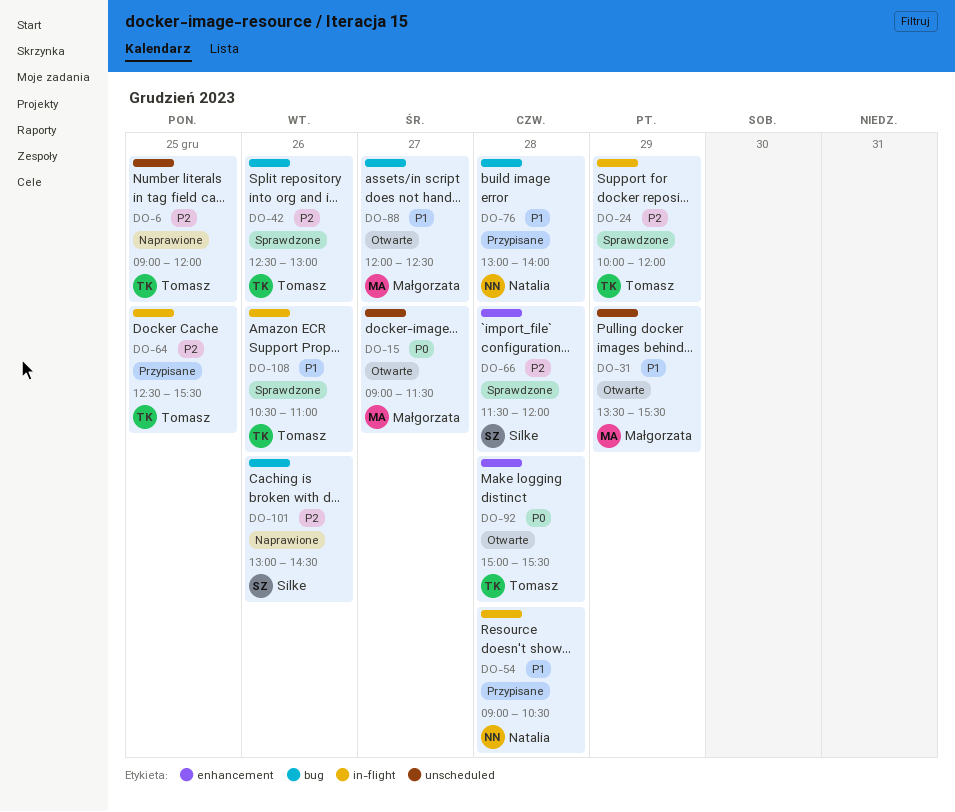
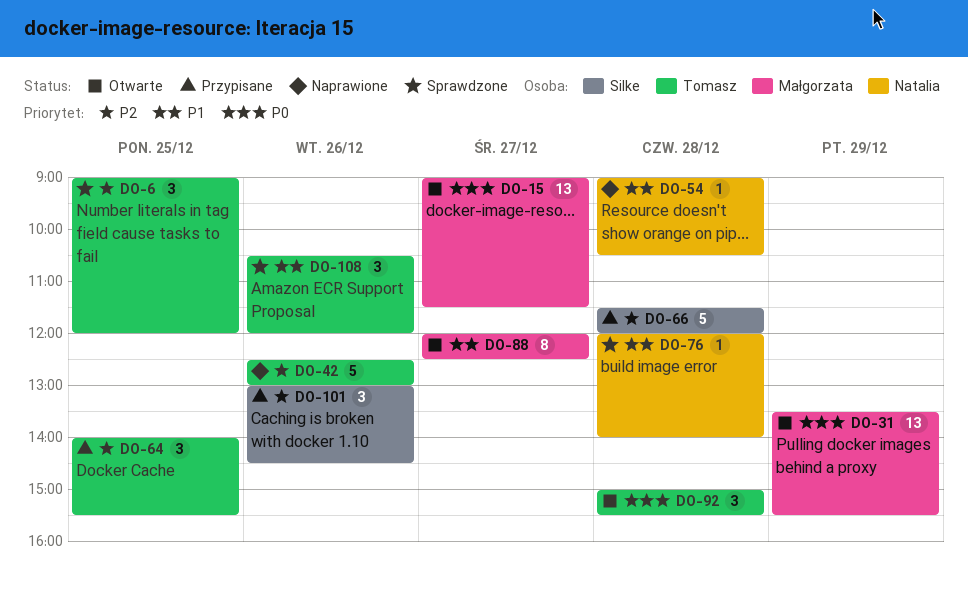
DO-6, status: Naprawione -> Sprawdzone
DO-24: present -> none
DO-31, priority: P1 -> P0
DO-42, status: Sprawdzone -> Naprawione
DO-54, status: Przypisane -> Naprawione
DO-64, begins: 12:30 -> 14:00
DO-66, status: Sprawdzone -> Przypisane
DO-76, status: Przypisane -> Sprawdzone
DO-76, begins: 13:00 -> 12:00
DO-101, status: Naprawione -> Przypisane
DO-108, ends: 11:00 -> 12:00

